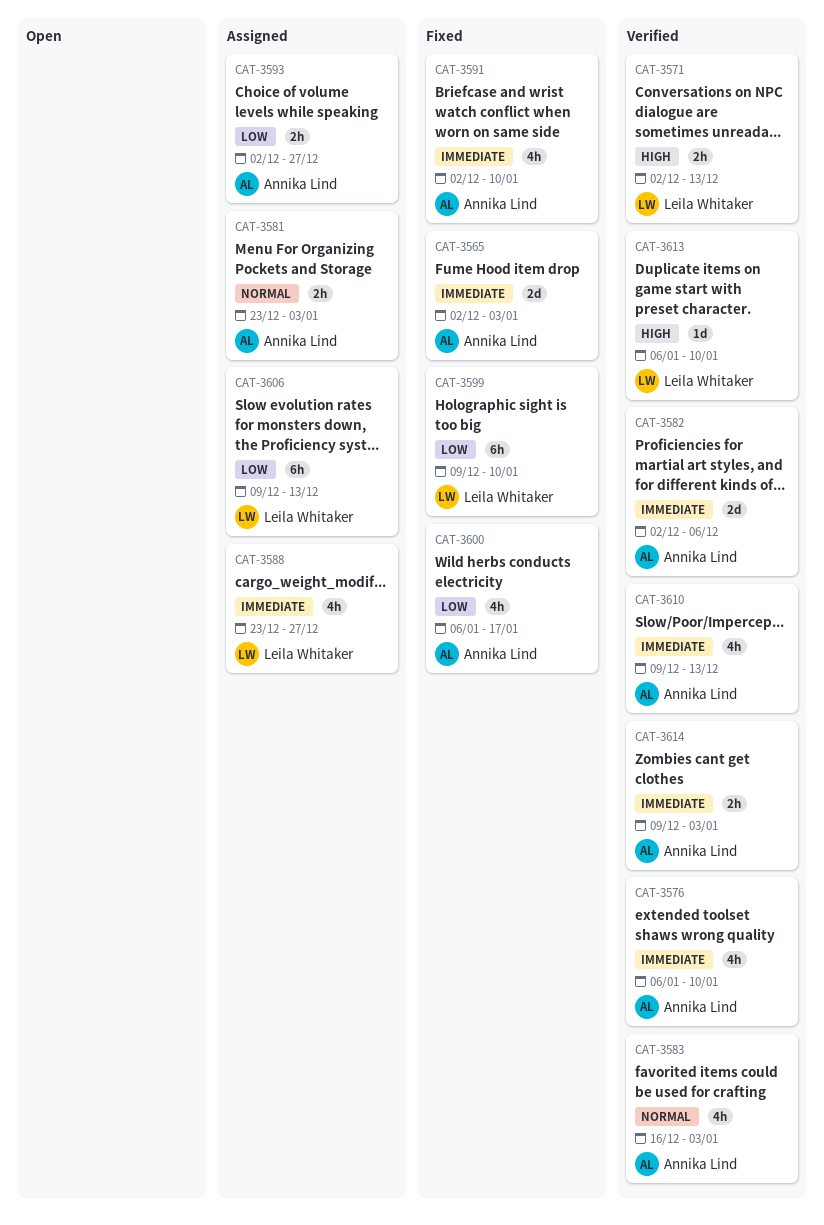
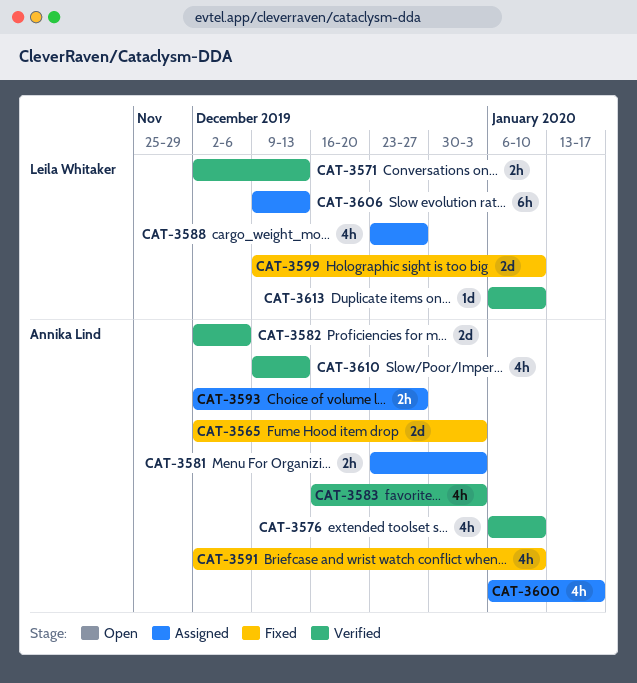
CAT-3599, estimate: 6h -> 2d
CAT-3600, status: Fixed -> Assigned
CAT-3614: present -> none

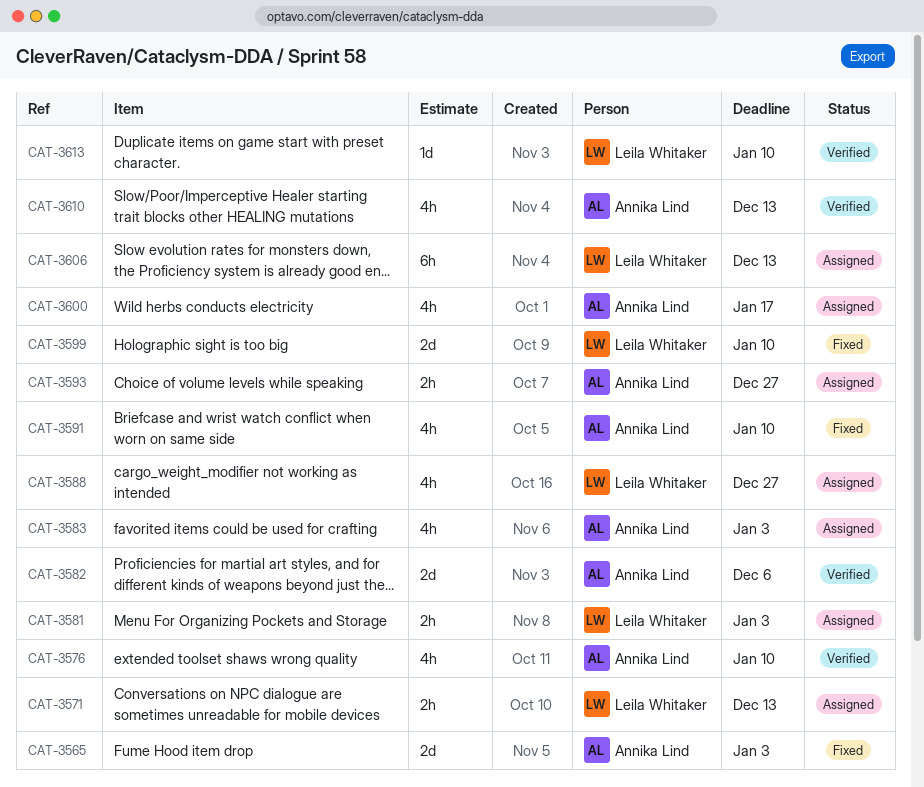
CAT-3571, status: Verified -> Assigned
CAT-3581, owner: Annika Lind -> Leila Whitaker
CAT-3583, status: Verified -> Assigned

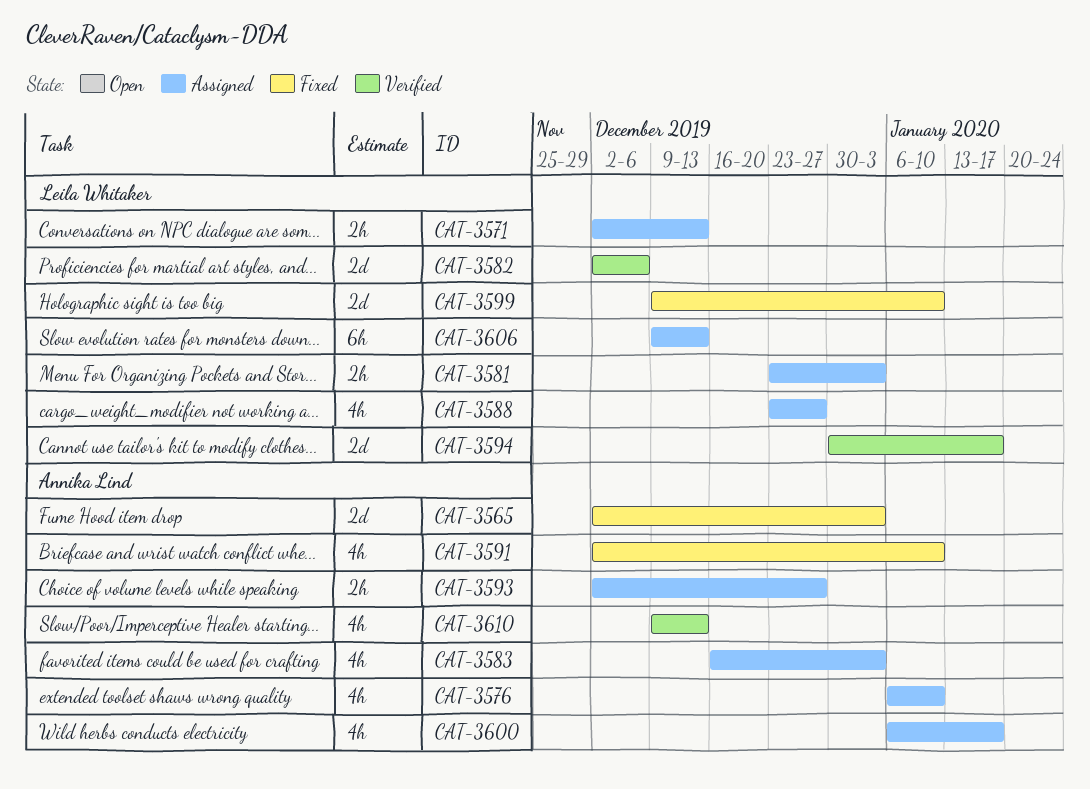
CAT-3576, status: Verified -> Assigned
CAT-3582, owner: Annika Lind -> Leila Whitaker
CAT-3594: none -> present
CAT-3613: present -> none

